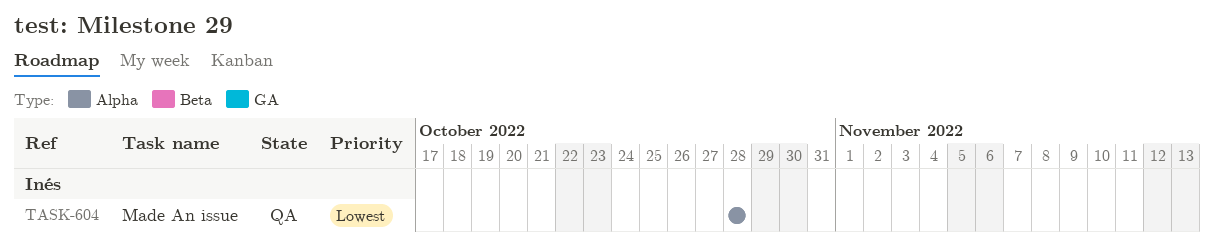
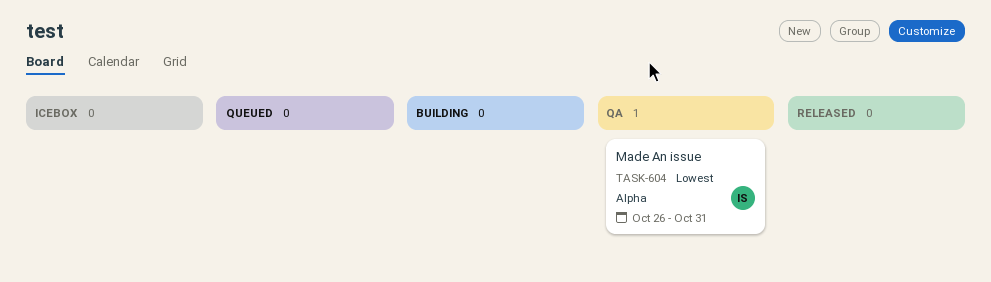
TASK-604, start: Oct 28 -> Oct 26
TASK-604, due: Oct 28 -> Oct 31

